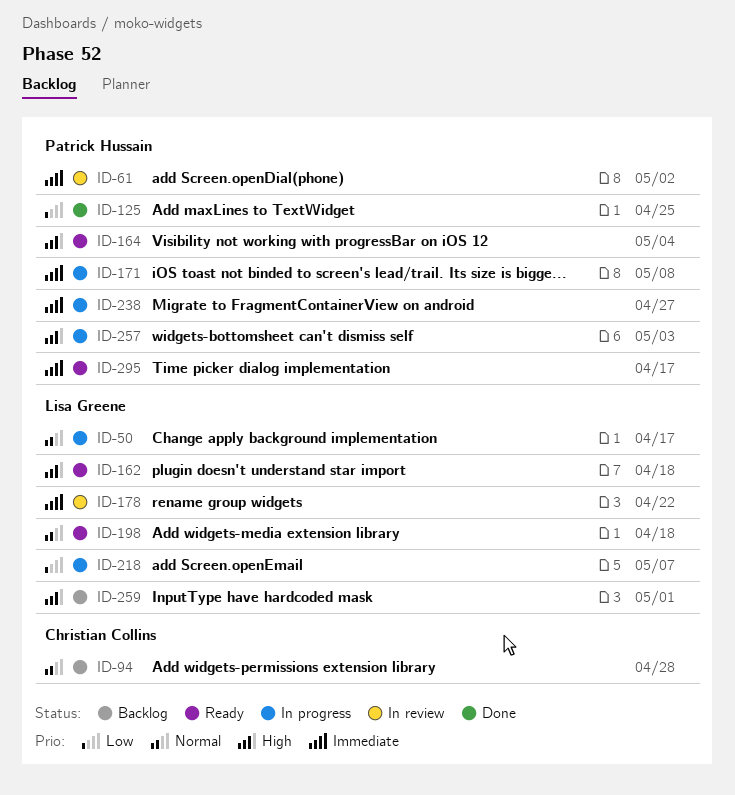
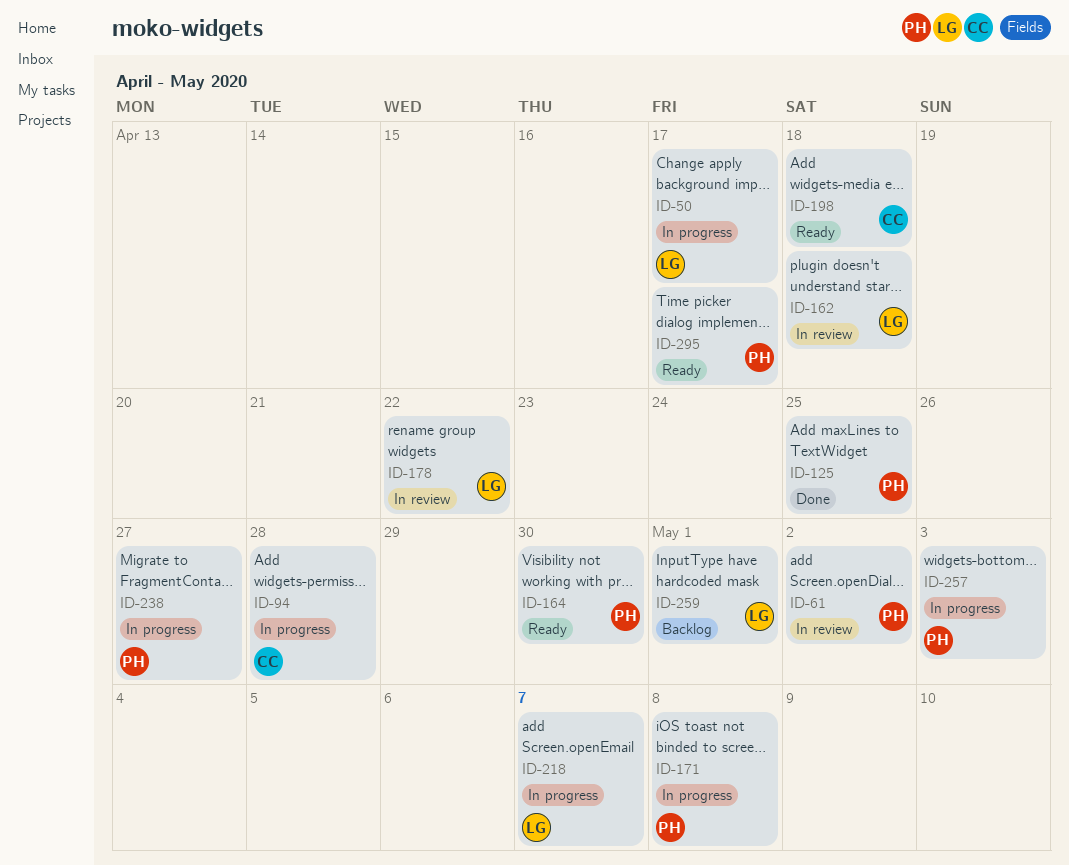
ID-94, status: Backlog -> In progress
ID-162, status: Ready -> In review
ID-164, due: May 4 -> Apr 30
ID-198, owner: Lisa Greene -> Christian Collins

